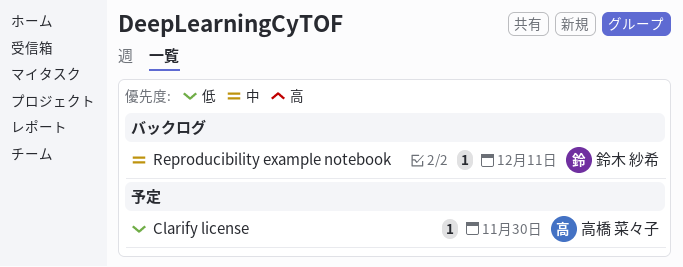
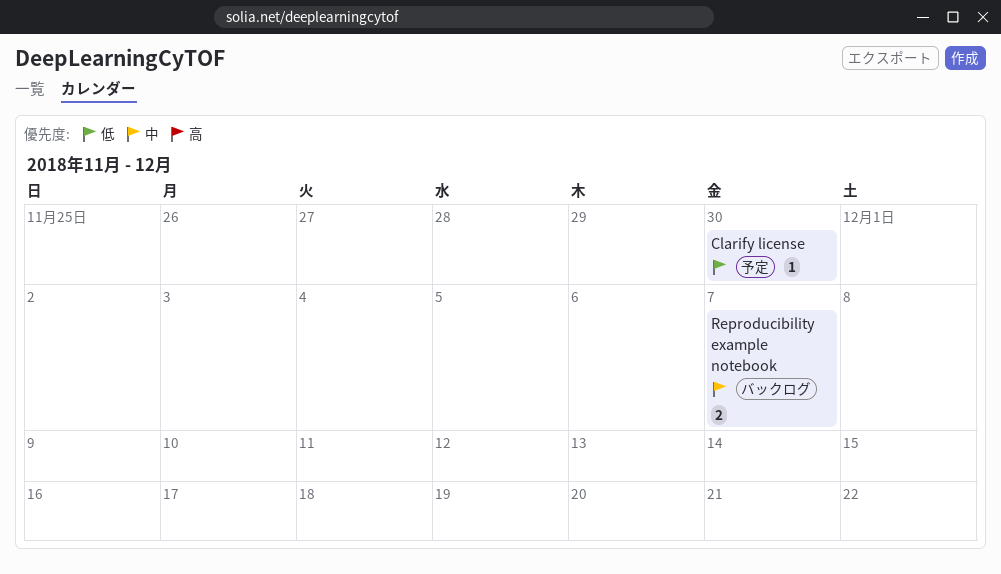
Reproducibility example notebook, estimate: 1 -> 2
Reproducibility example notebook, due: Dec 11 -> Dec 7

